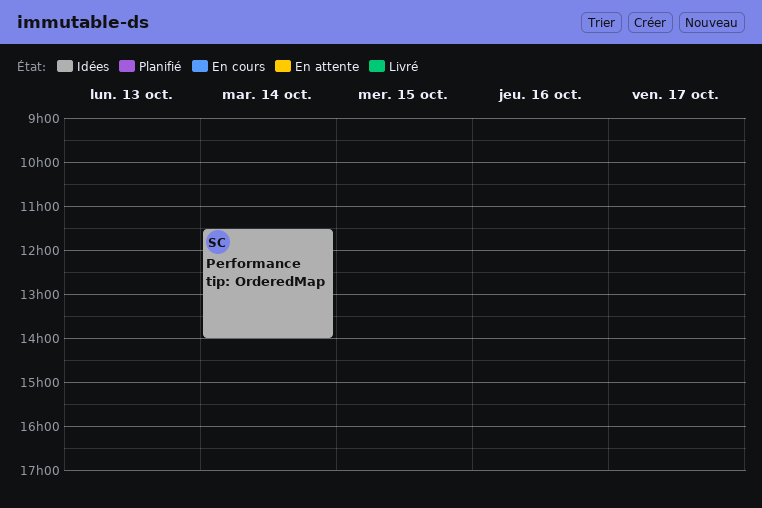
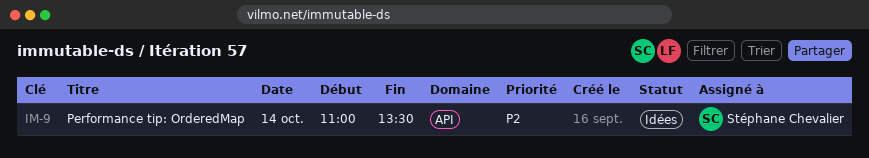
Performance tip: OrderedMap, begins: 11:30 -> 11:00
Performance tip: OrderedMap, ends: 14:00 -> 13:30

